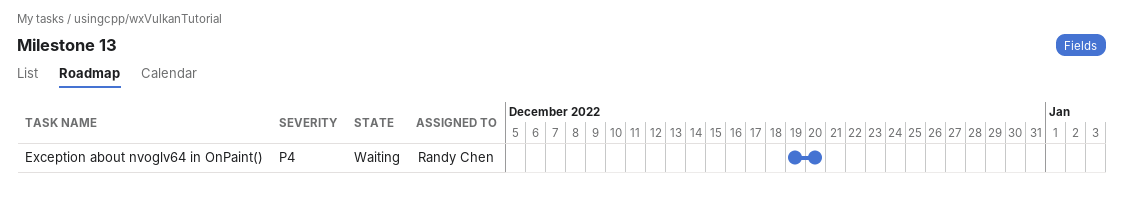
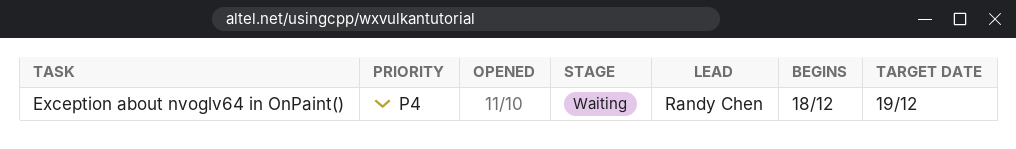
Exception about nvoglv64 in OnPaint(), start: Dec 19 -> Dec 18
Exception about nvoglv64 in OnPaint(), due: Dec 20 -> Dec 19

